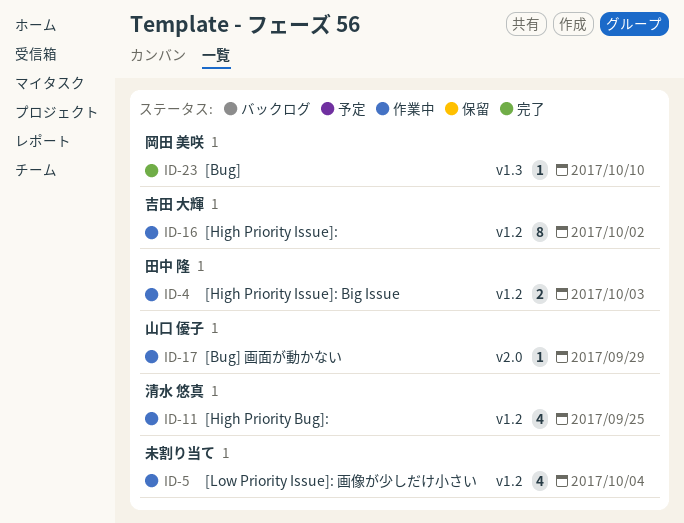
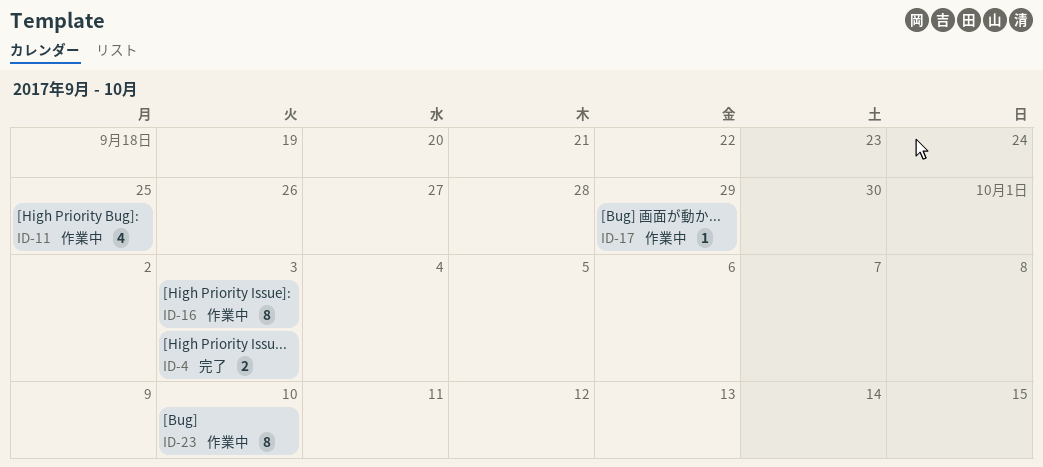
ID-4, status: 作業中 -> 完了
ID-5: present -> none
ID-16, due: Oct 2 -> Oct 3
ID-23, status: 完了 -> 作業中
ID-23, estimate: 1 -> 8

